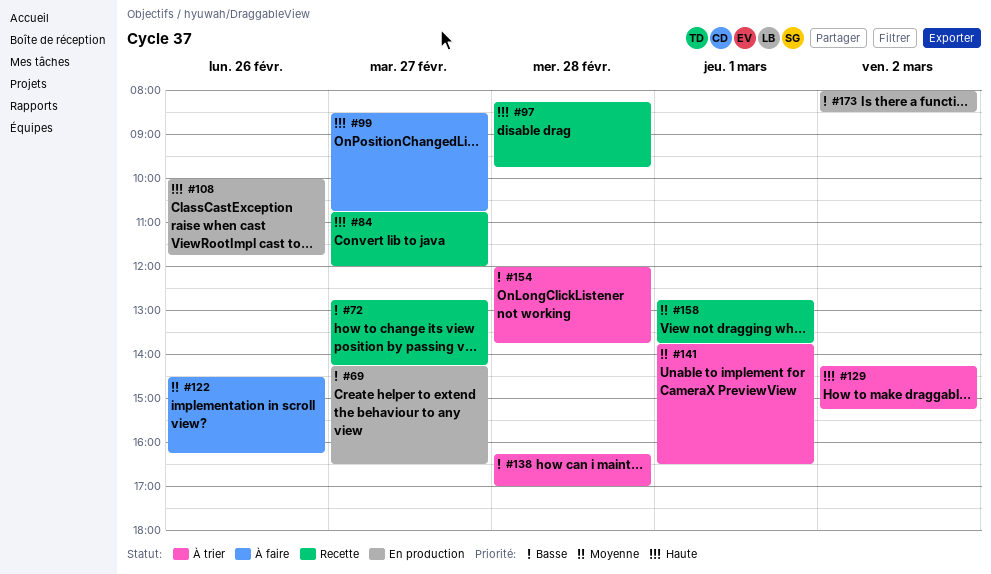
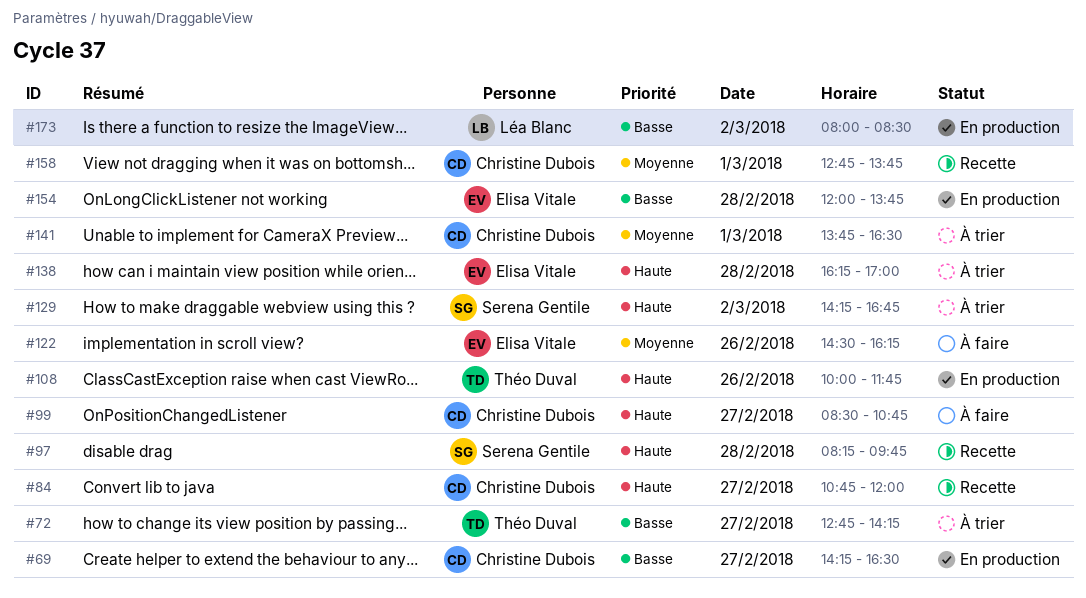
#72, status: Recette -> À trier
#129, ends: 15:15 -> 16:45
#138, priority: Basse -> Haute
#154, status: À trier -> En production

